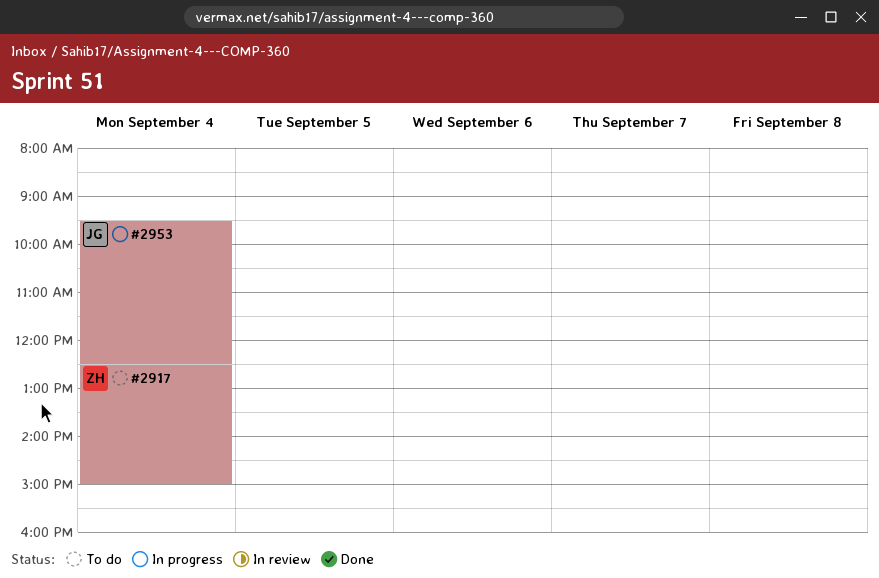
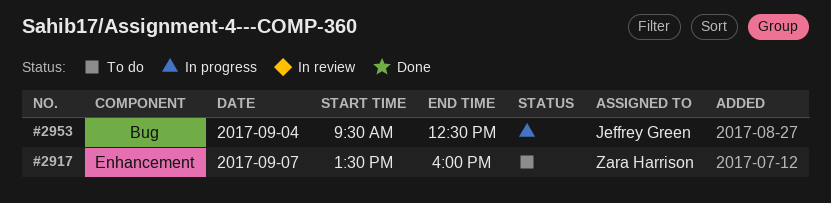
#2917, day: Sep 4 -> Sep 7
#2917, begins: 12:30 -> 13:30
#2917, ends: 15:00 -> 16:00

